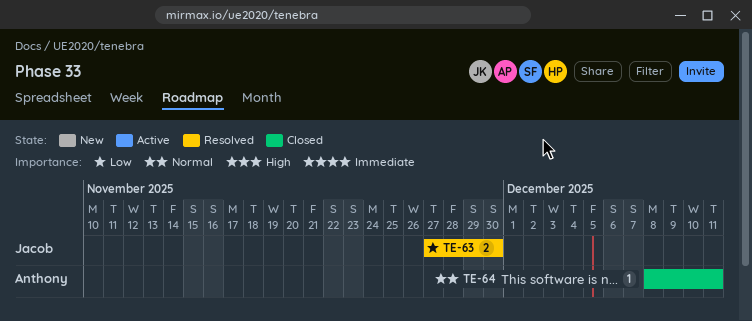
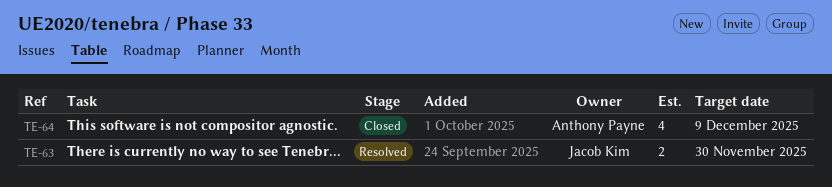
TE-64, estimate: 1 -> 4
TE-64, due: Dec 11 -> Dec 9

